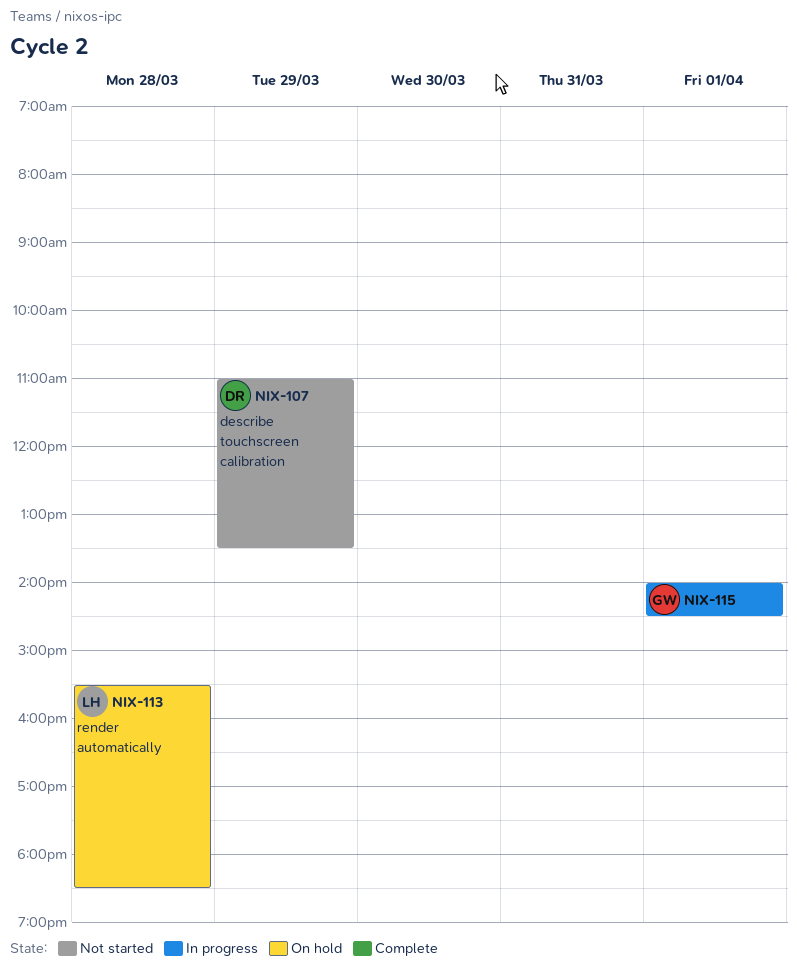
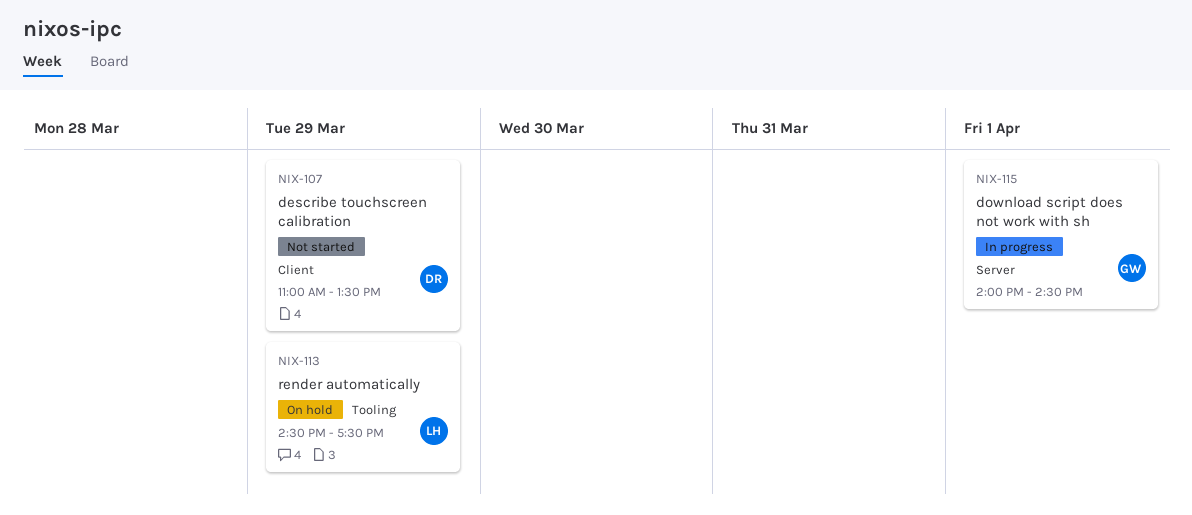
NIX-113, day: Mar 28 -> Mar 29
NIX-113, begins: 15:30 -> 14:30
NIX-113, ends: 18:30 -> 17:30

